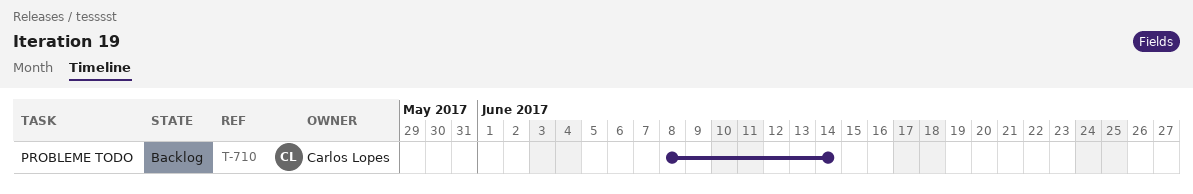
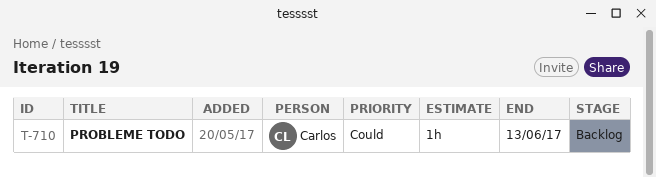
T-710, due: Jun 14 -> Jun 13

